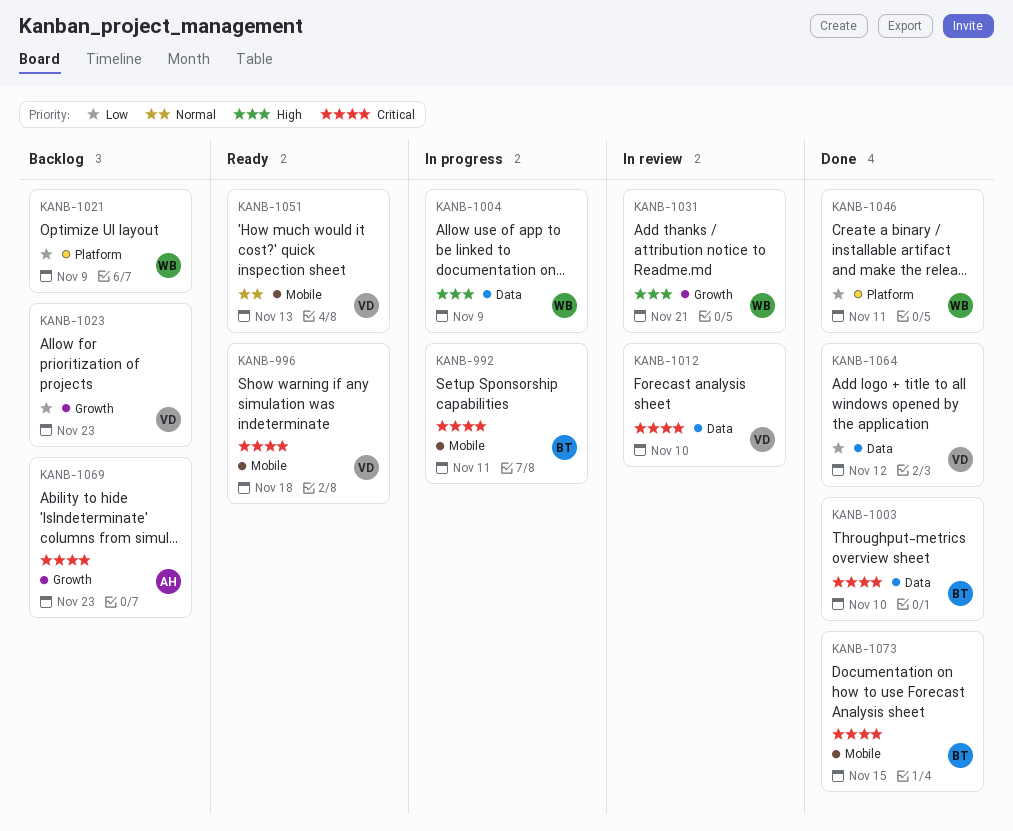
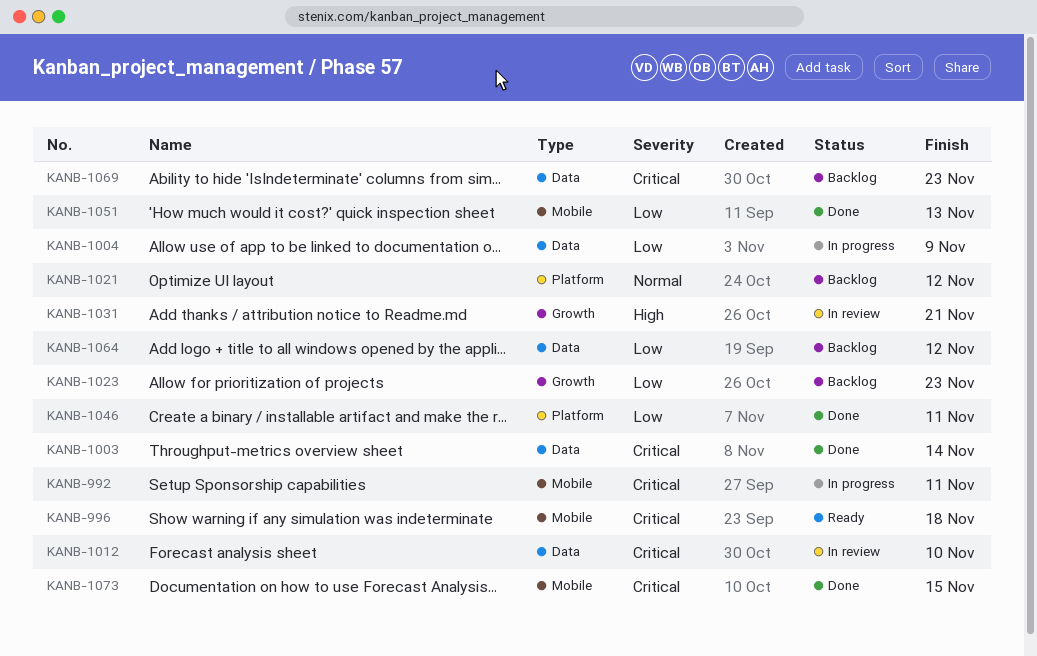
KANB-1003, due: Nov 10 -> Nov 14
KANB-1004, priority: High -> Low
KANB-1021, priority: Low -> Normal
KANB-1021, due: Nov 9 -> Nov 12
KANB-1051, status: Ready -> Done
KANB-1051, priority: Normal -> Low
KANB-1064, status: Done -> Backlog
KANB-1069, label: Growth -> Data

